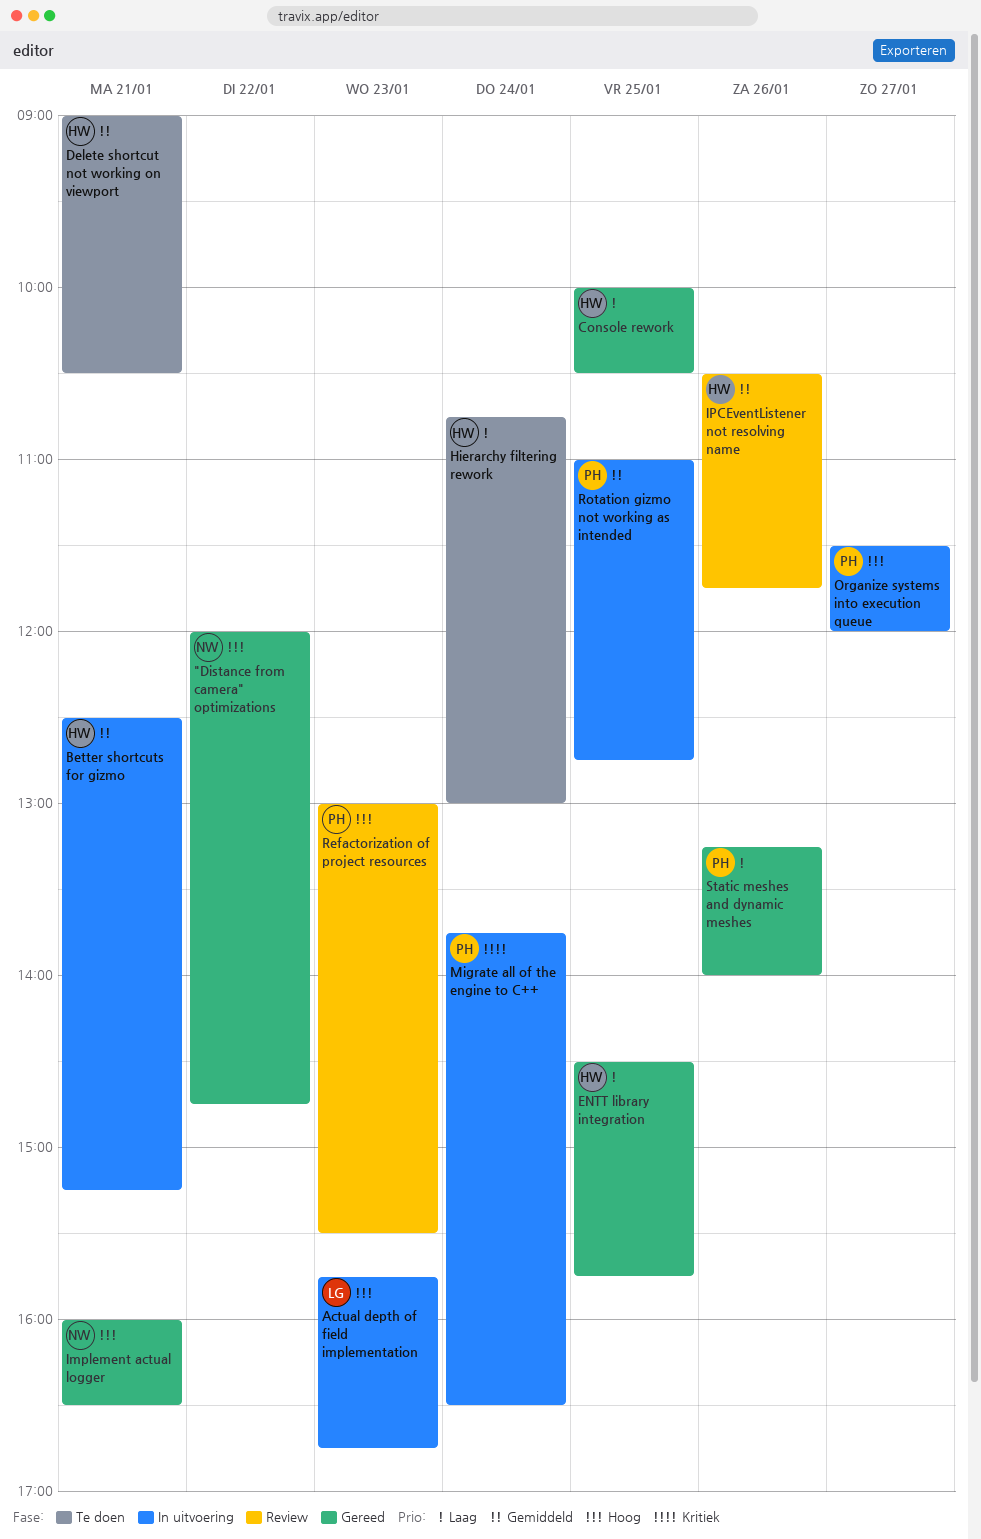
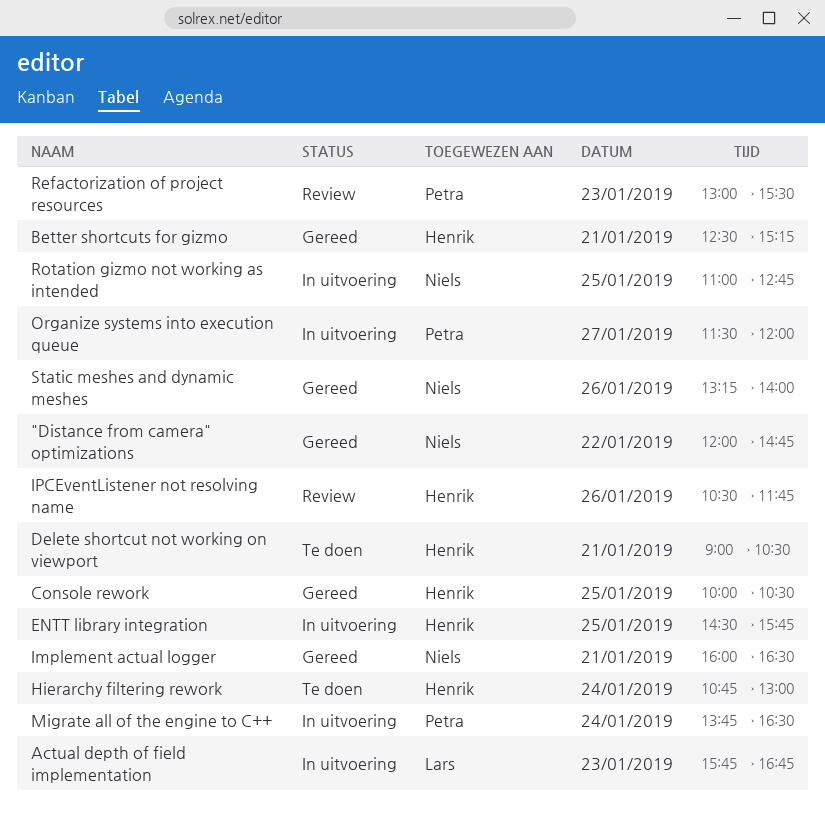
Better shortcuts for gizmo, status: In uitvoering -> Gereed
ENTT library integration, status: Gereed -> In uitvoering
Rotation gizmo not working as intended, owner: Petra -> Niels
Static meshes and dynamic meshes, owner: Petra -> Niels

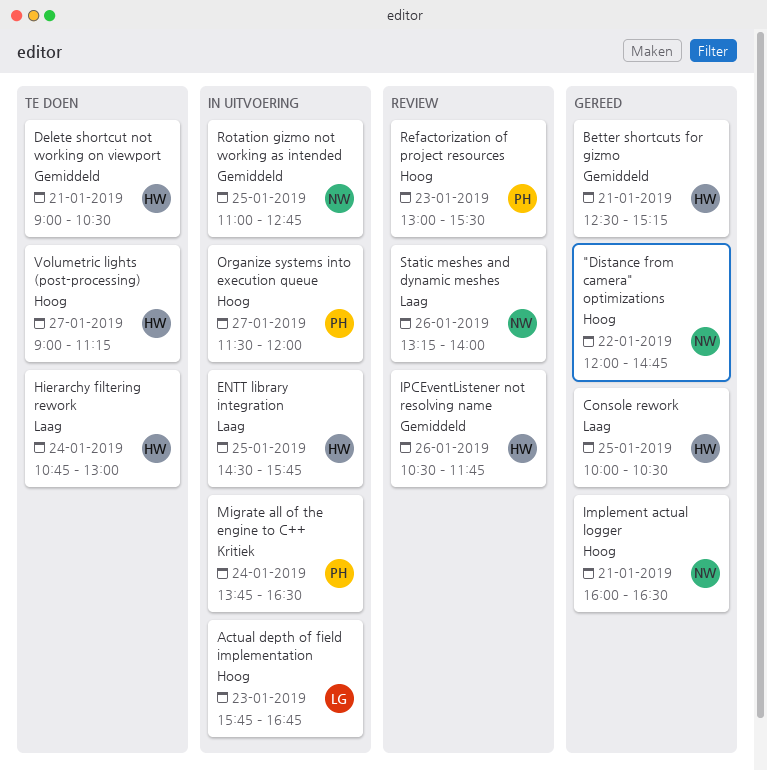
Static meshes and dynamic meshes, status: Gereed -> Review
Volumetric lights (post-processing): none -> present

